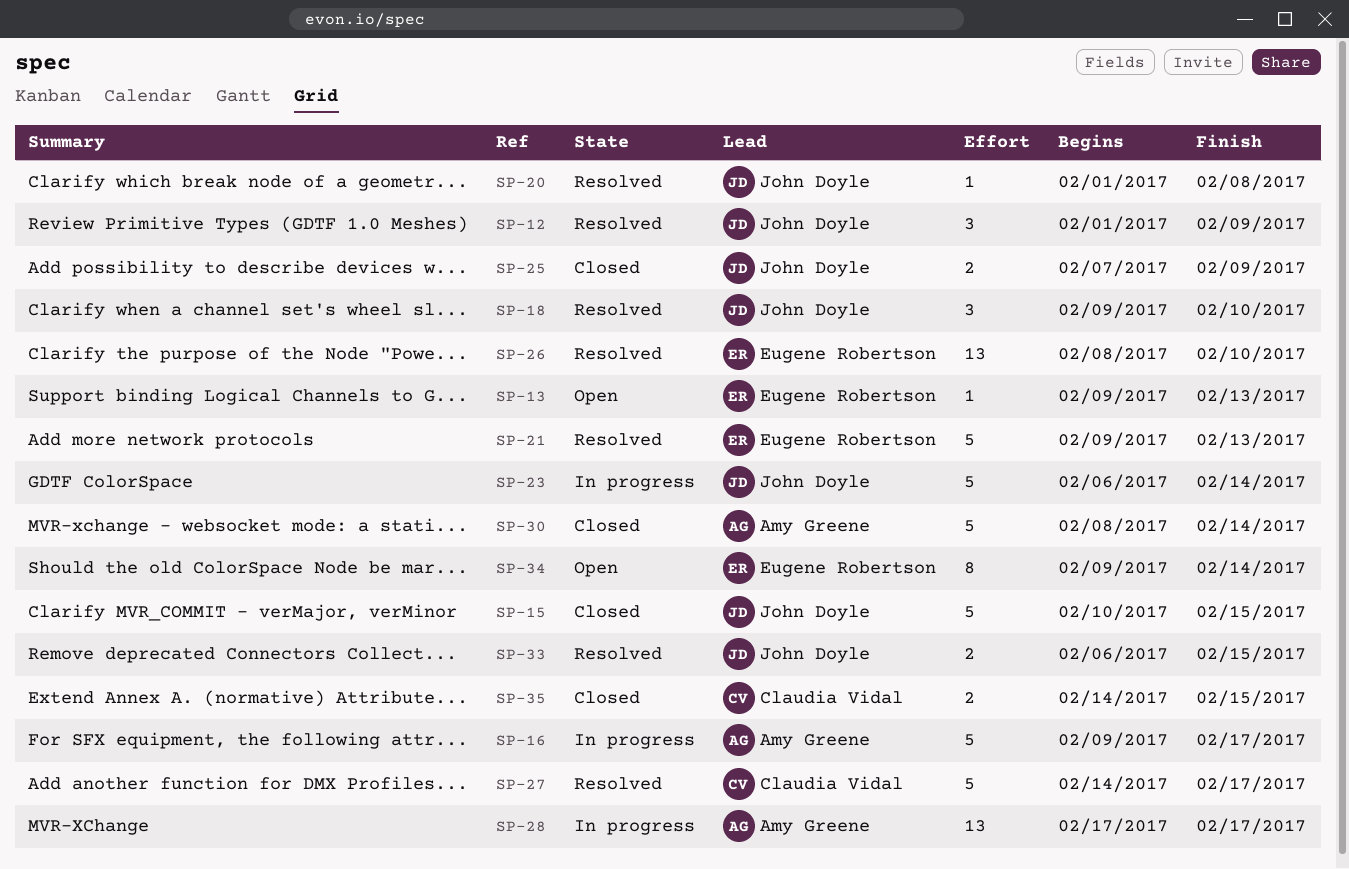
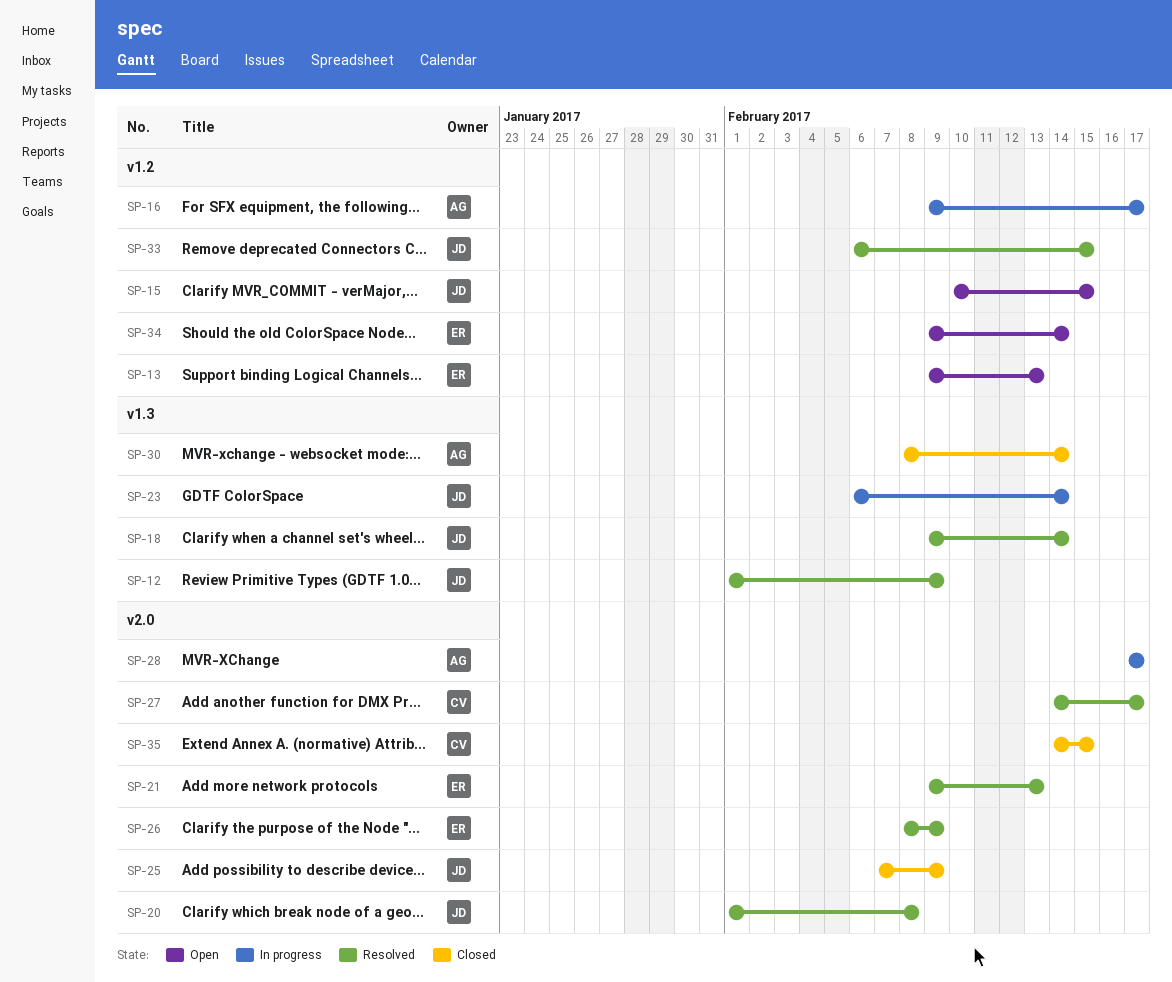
SP-15, status: Closed -> Open
SP-18, due: Feb 10 -> Feb 14
SP-26, due: Feb 10 -> Feb 9

